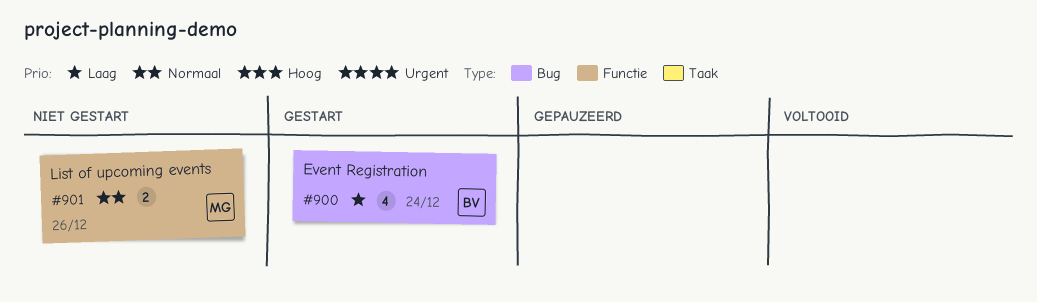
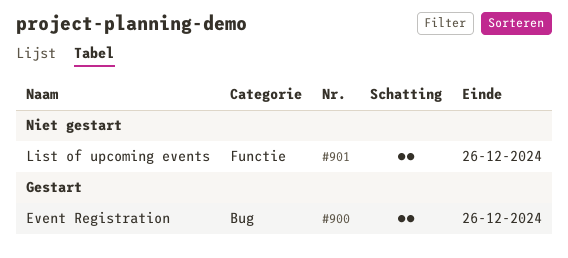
#900, estimate: 4 -> 2
#900, due: Dec 24 -> Dec 26

